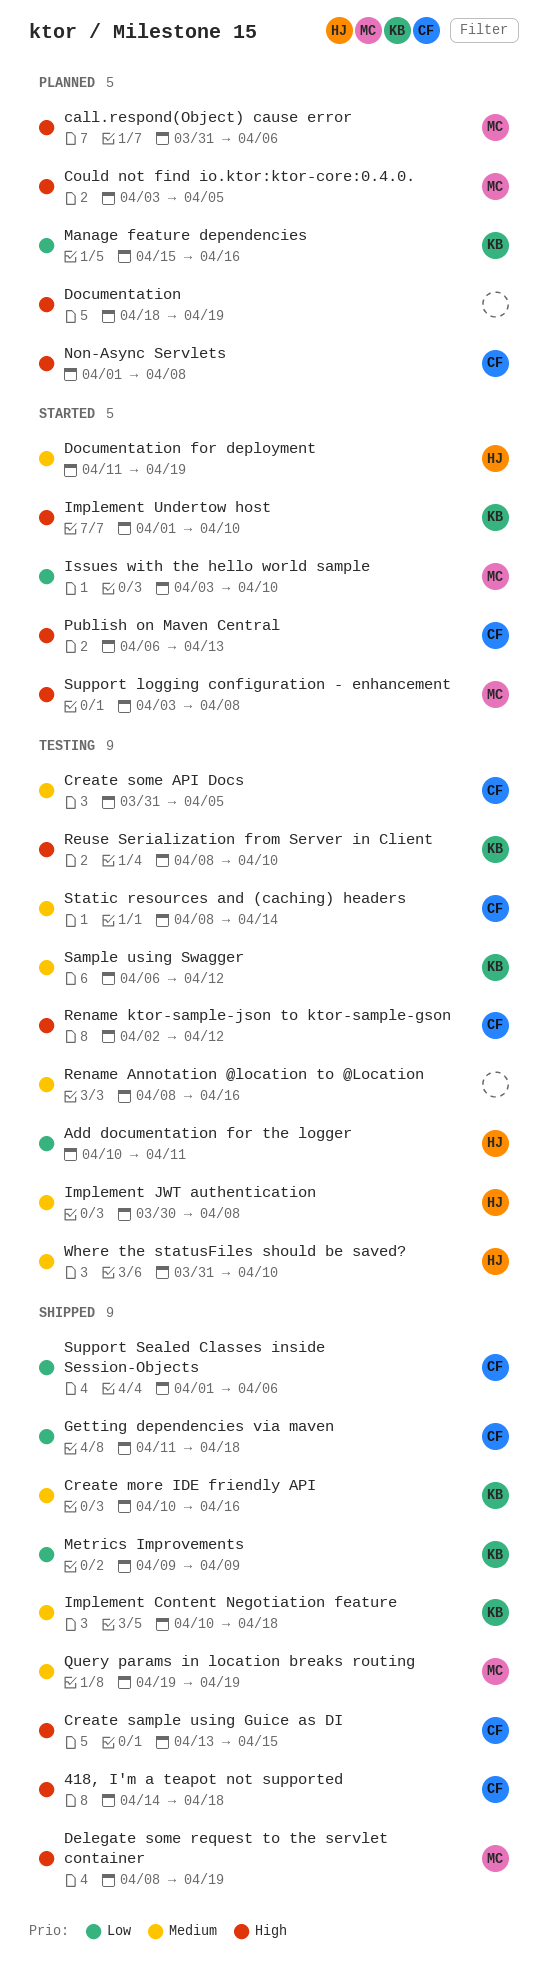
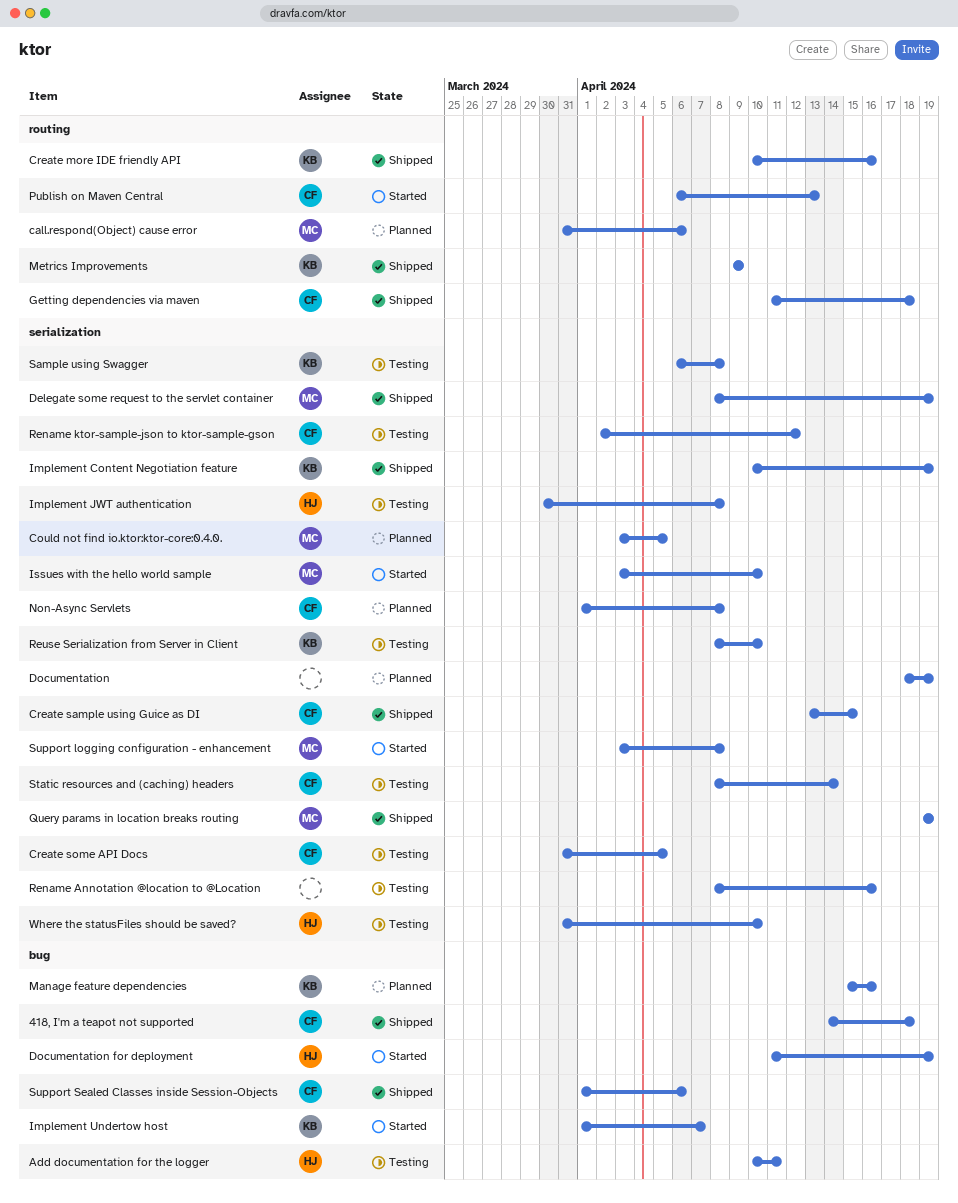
Implement Content Negotiation feature, due: Apr 18 -> Apr 19
Implement Undertow host, due: Apr 10 -> Apr 7
Sample using Swagger, due: Apr 12 -> Apr 8

